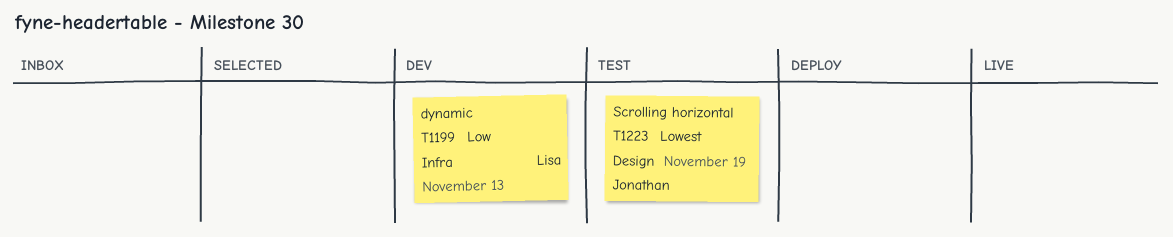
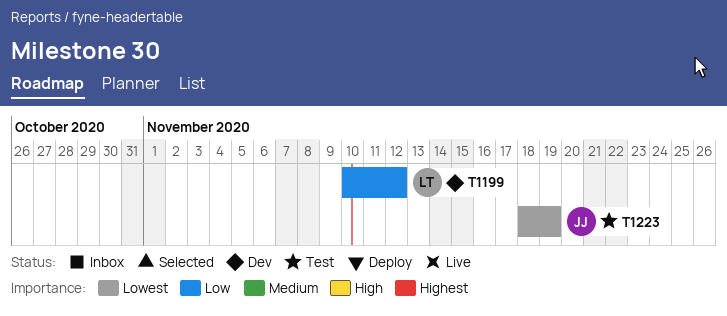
T1199, due: Nov 13 -> Nov 12

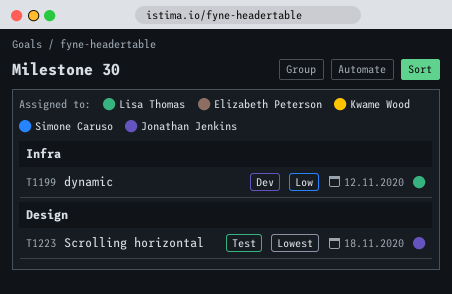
T1223, due: Nov 19 -> Nov 18

